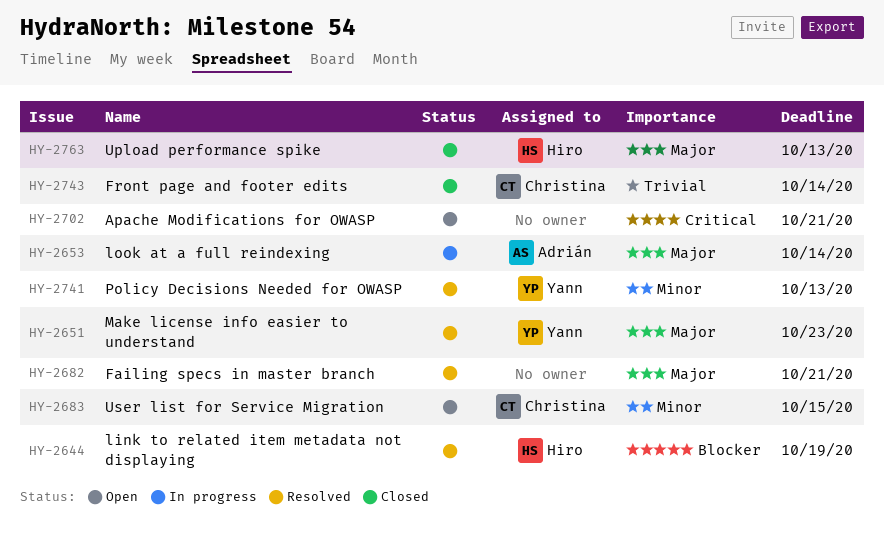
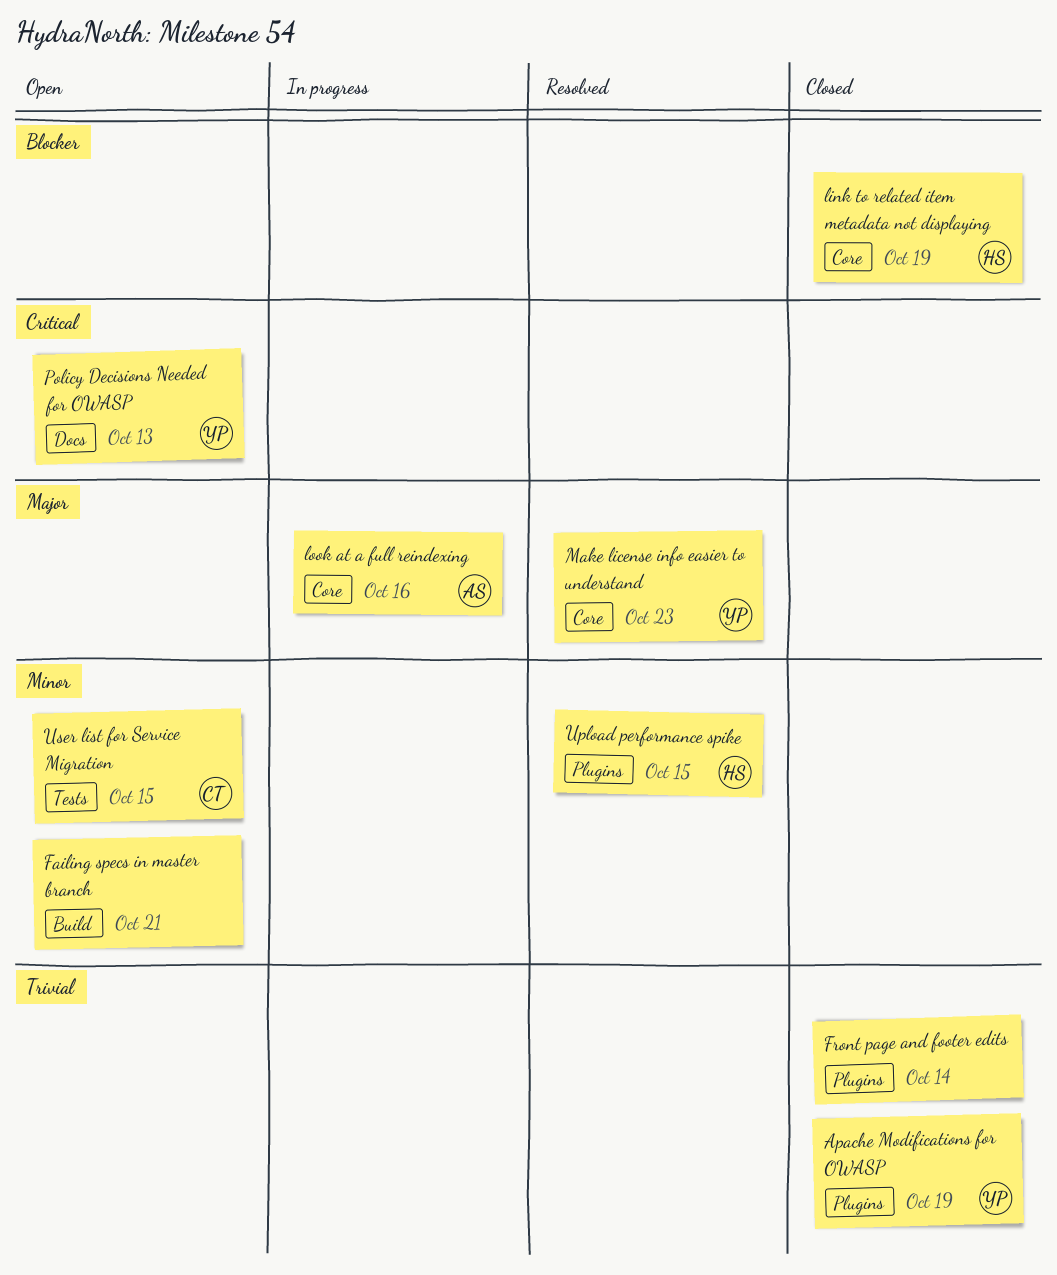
Apache Modifications for OWASP, status: Open -> Closed
Apache Modifications for OWASP, owner: none -> Yann
Apache Modifications for OWASP, priority: Critical -> Trivial
Apache Modifications for OWASP, due: Oct 21 -> Oct 19
Failing specs in master branch, status: Resolved -> Open
Failing specs in master branch, priority: Major -> Minor
Front page and footer edits, owner: Christina -> none
link to related item metadata not displaying, status: Resolved -> Closed
look at a full reindexing, due: Oct 14 -> Oct 16
Policy Decisions Needed for OWASP, status: Resolved -> Open
Policy Decisions Needed for OWASP, priority: Minor -> Critical
Upload performance spike, status: Closed -> Resolved
Upload performance spike, priority: Major -> Minor
Upload performance spike, due: Oct 13 -> Oct 15

